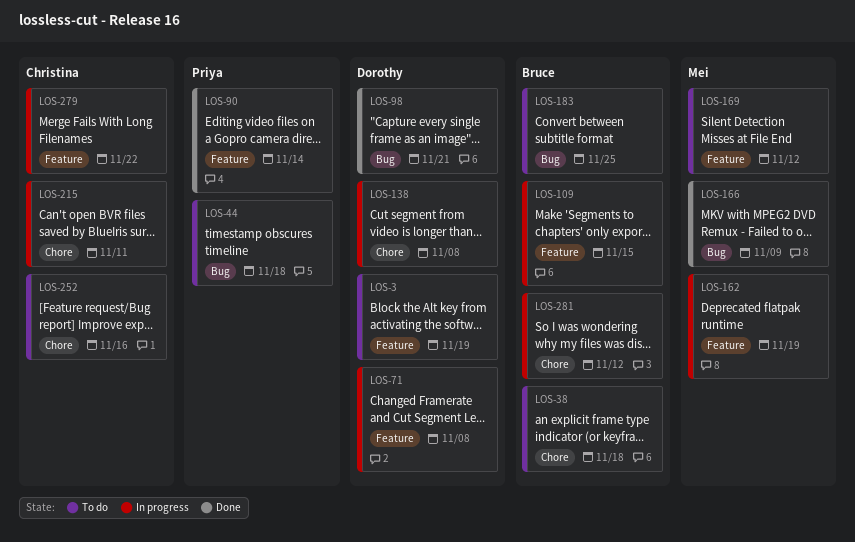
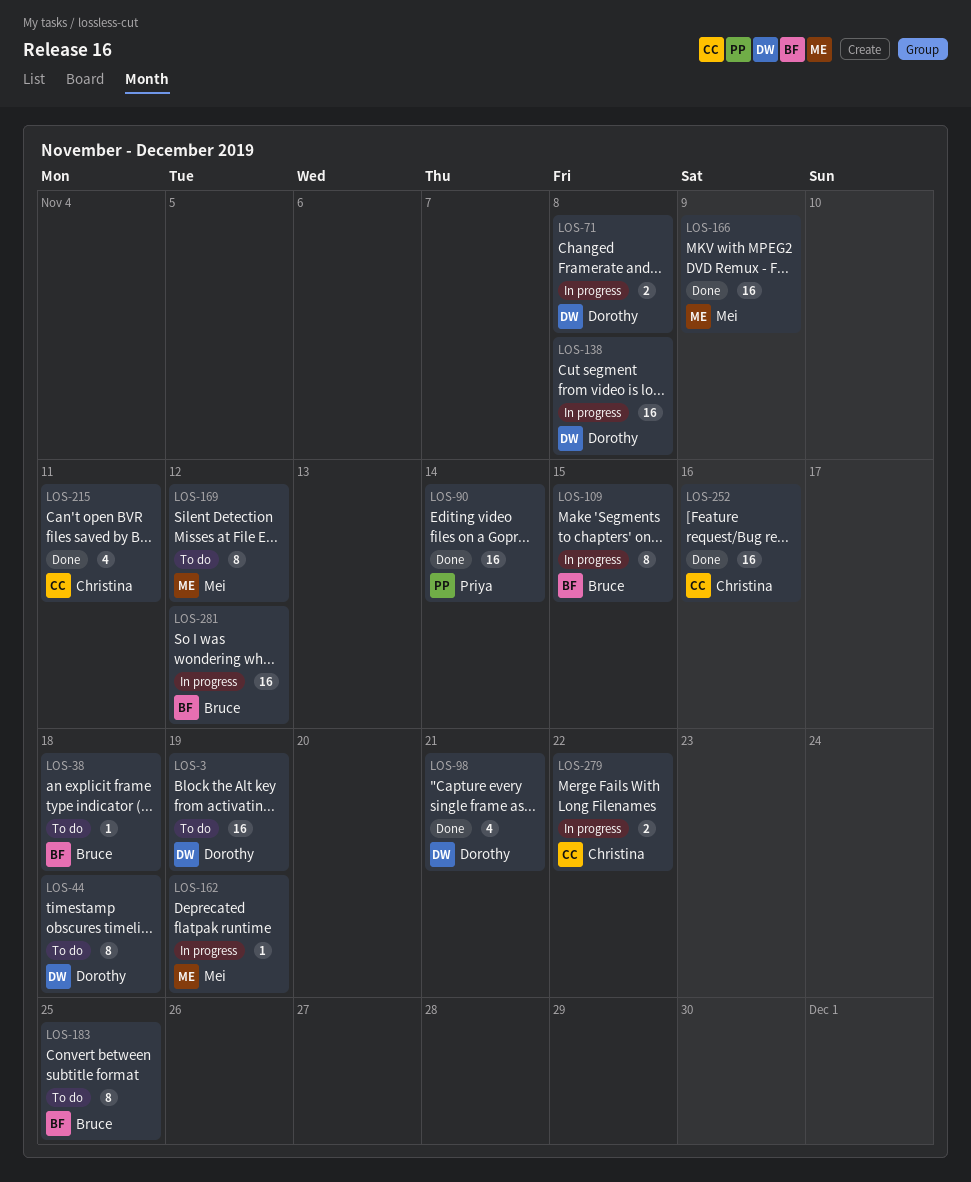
LOS-44, owner: Priya -> Dorothy
LOS-215, status: In progress -> Done
LOS-252, status: To do -> Done

